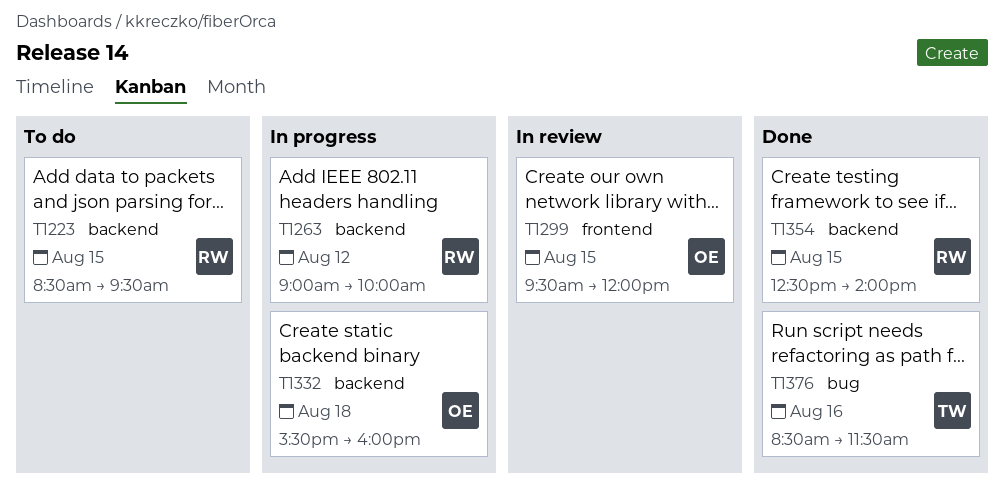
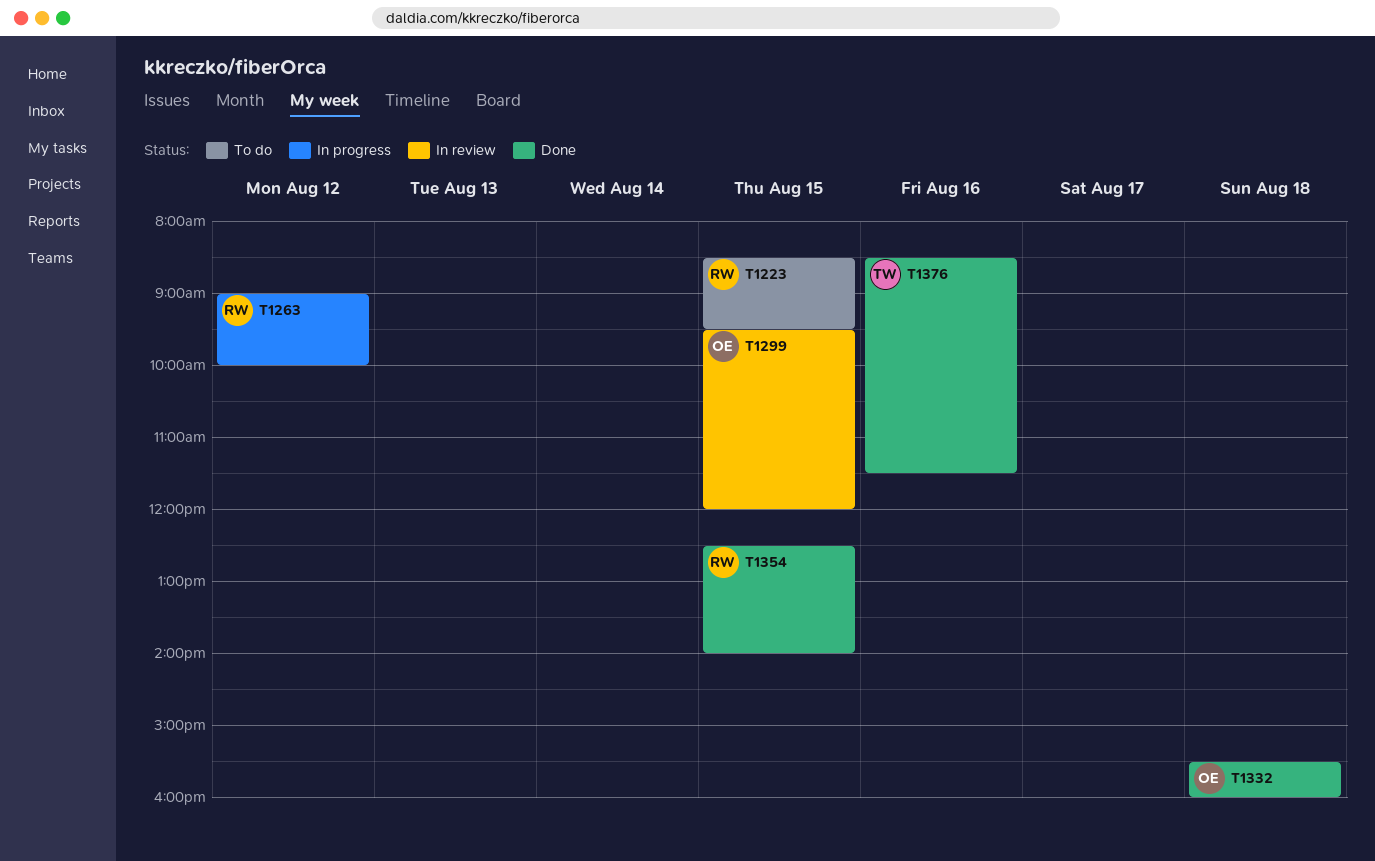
T1332, status: In progress -> Done

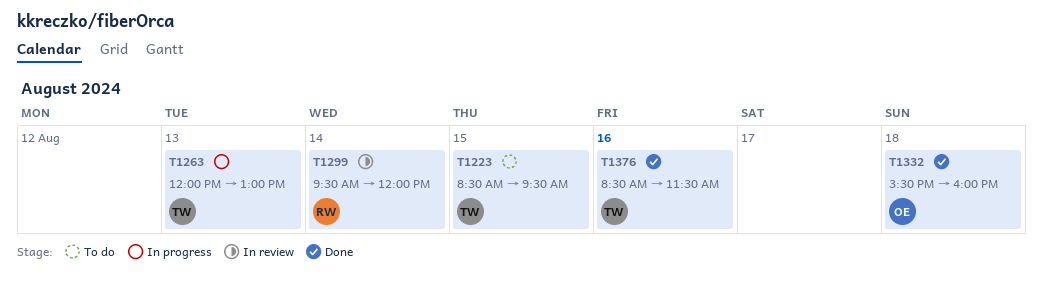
T1223, owner: RW -> TW
T1263, owner: RW -> TW
T1263, day: Aug 12 -> Aug 13
T1263, begins: 09:00 -> 12:00
T1263, ends: 10:00 -> 13:00
T1299, owner: OE -> RW
T1299, day: Aug 15 -> Aug 14
T1354: present -> none

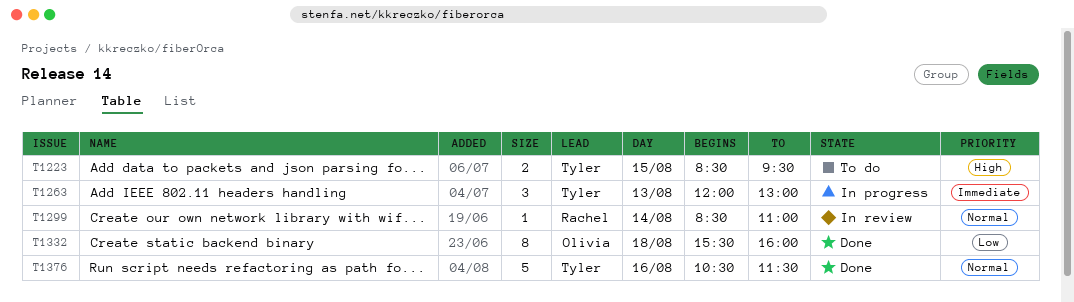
T1299, begins: 09:30 -> 08:30
T1299, ends: 12:00 -> 11:00
T1376, begins: 08:30 -> 10:30

